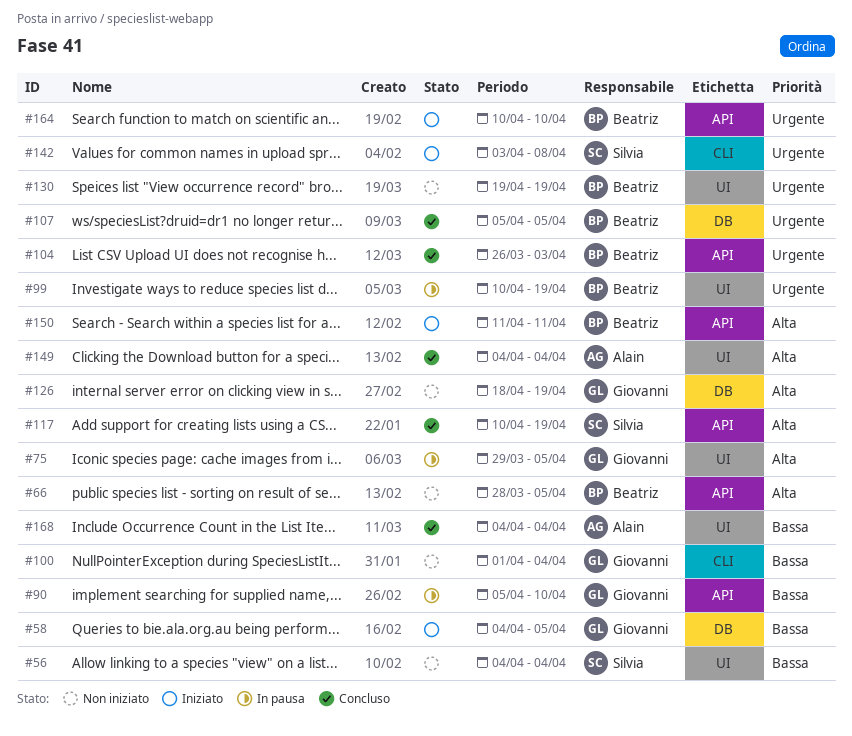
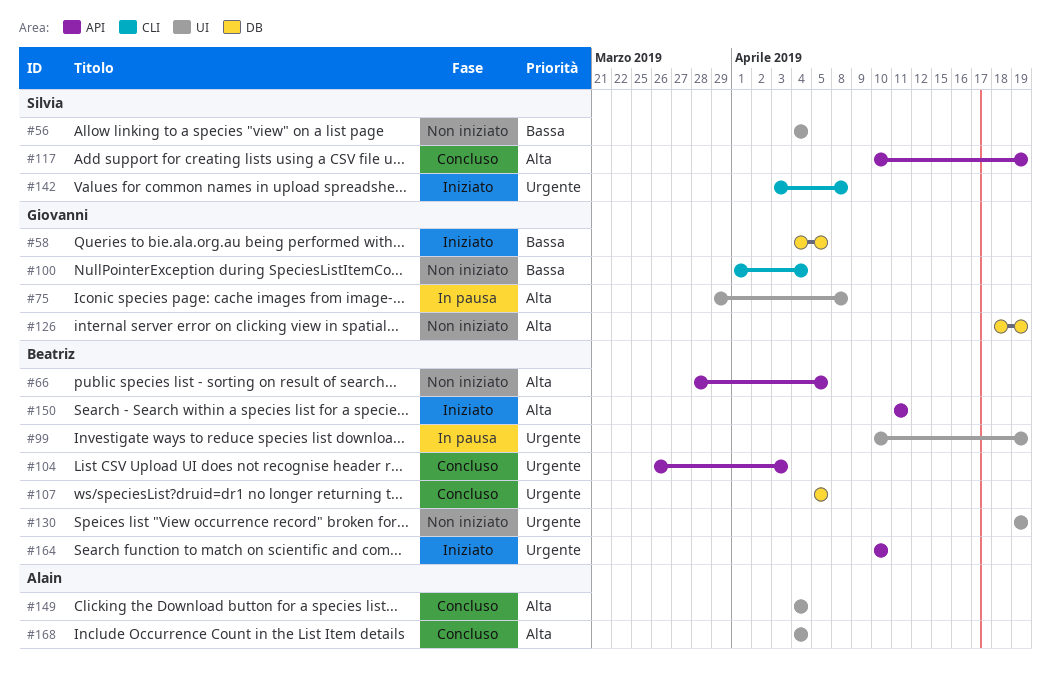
#75, due: Apr 5 -> Apr 8
#90: present -> none
#168, priority: Bassa -> Alta

